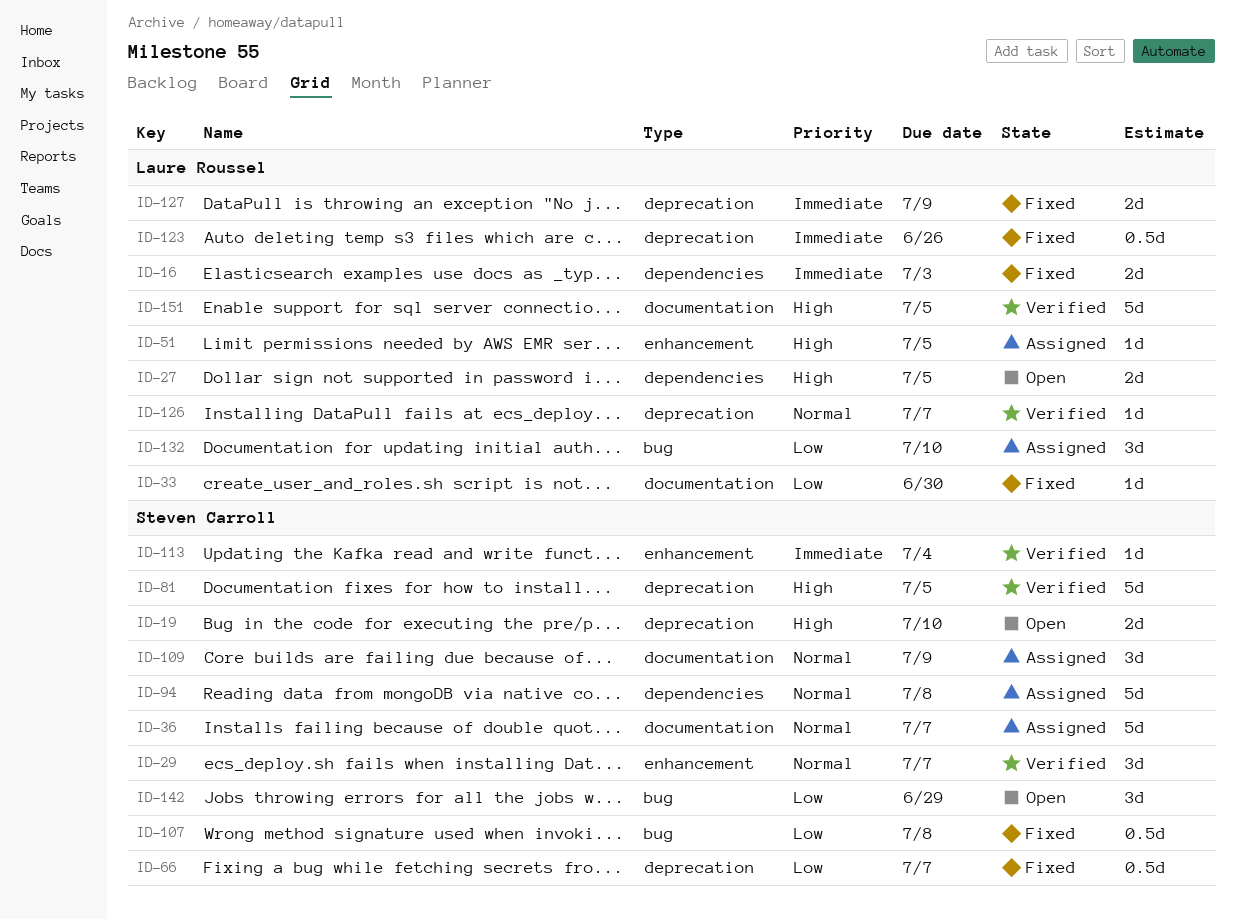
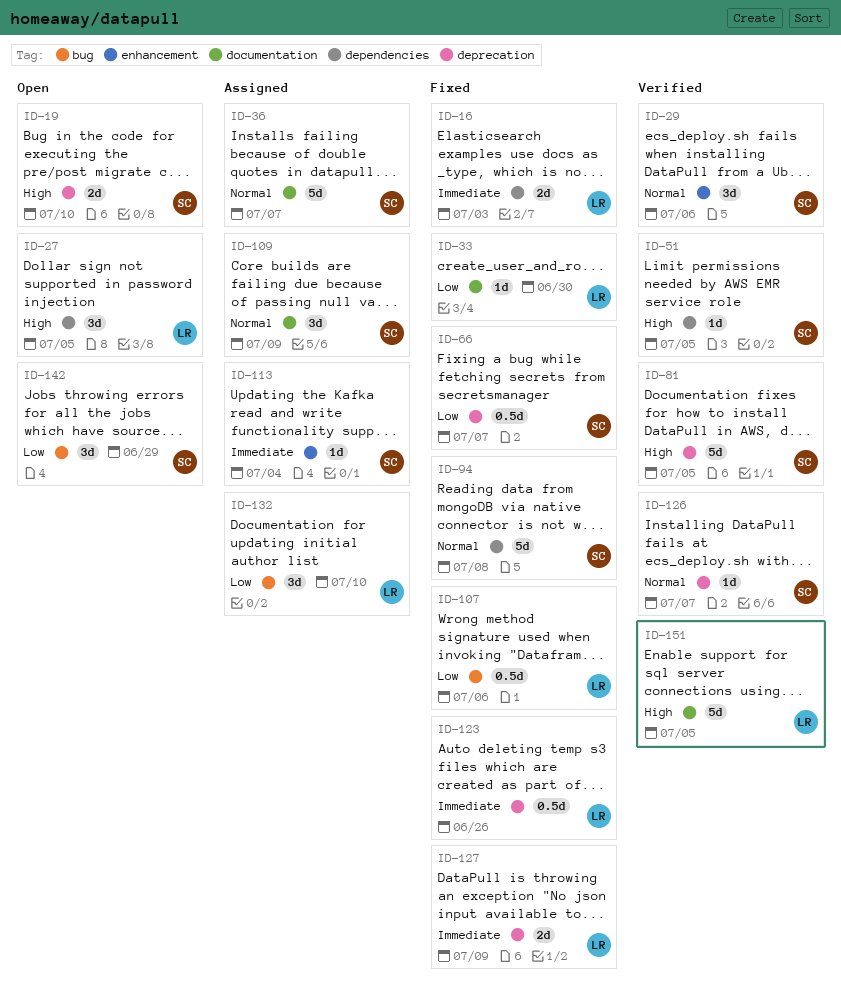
ID-27, estimate: 2d -> 3d
ID-29, due: Jul 7 -> Jul 6
ID-51, status: Assigned -> Verified
ID-51, owner: Laure Roussel -> Steven Carroll
ID-51, label: enhancement -> dependencies
ID-94, status: Assigned -> Fixed
ID-107, owner: Steven Carroll -> Laure Roussel
ID-107, due: Jul 8 -> Jul 6
ID-113, status: Verified -> Assigned
ID-126, owner: Laure Roussel -> Steven Carroll

